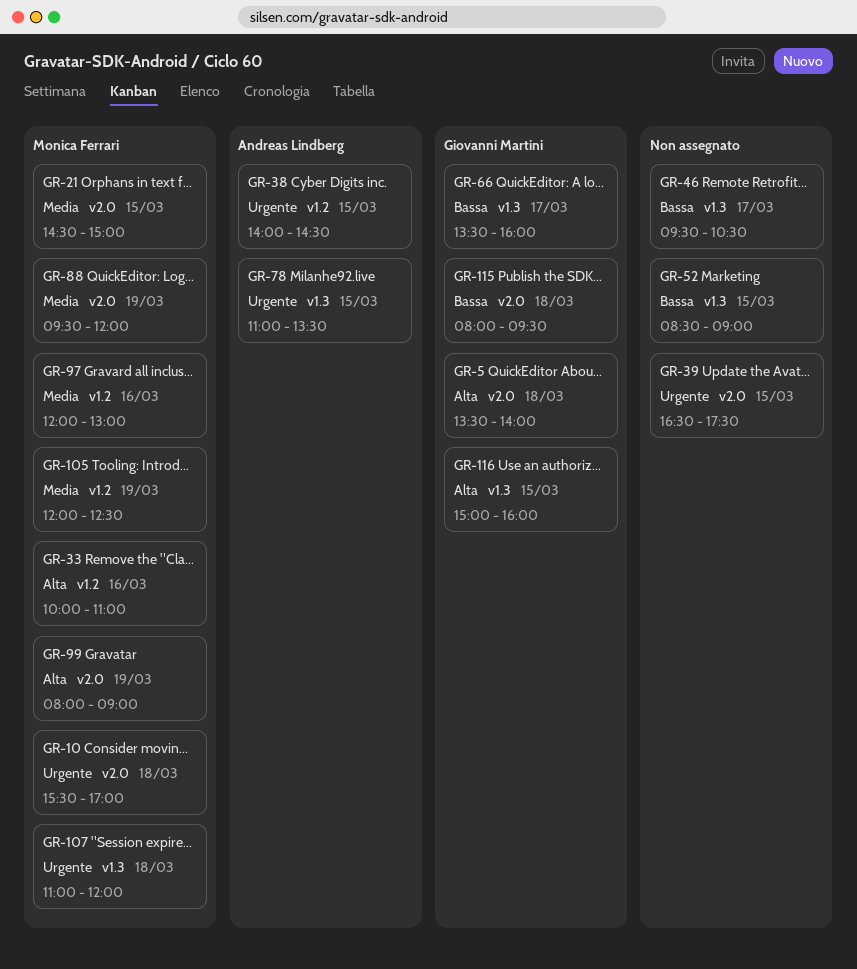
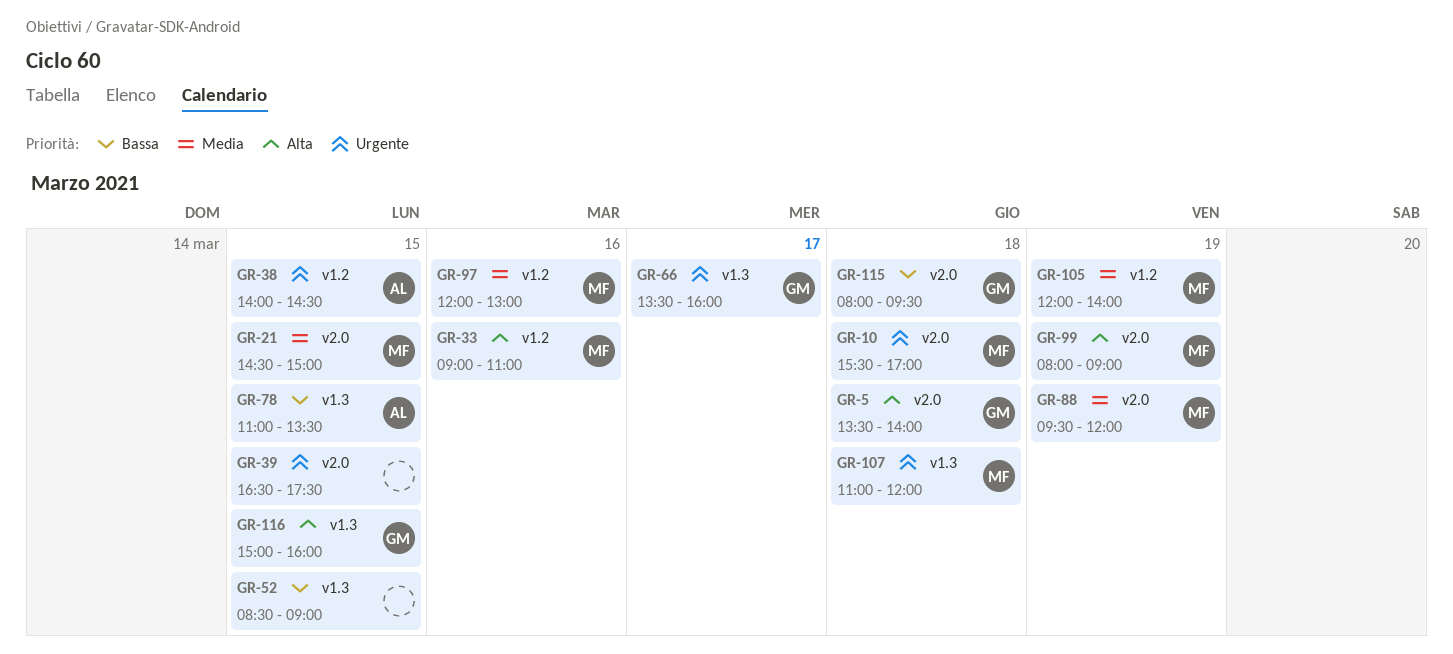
GR-33, begins: 10:00 -> 09:00
GR-46: present -> none
GR-66, priority: Bassa -> Urgente
GR-78, priority: Urgente -> Bassa
GR-105, ends: 12:30 -> 14:00

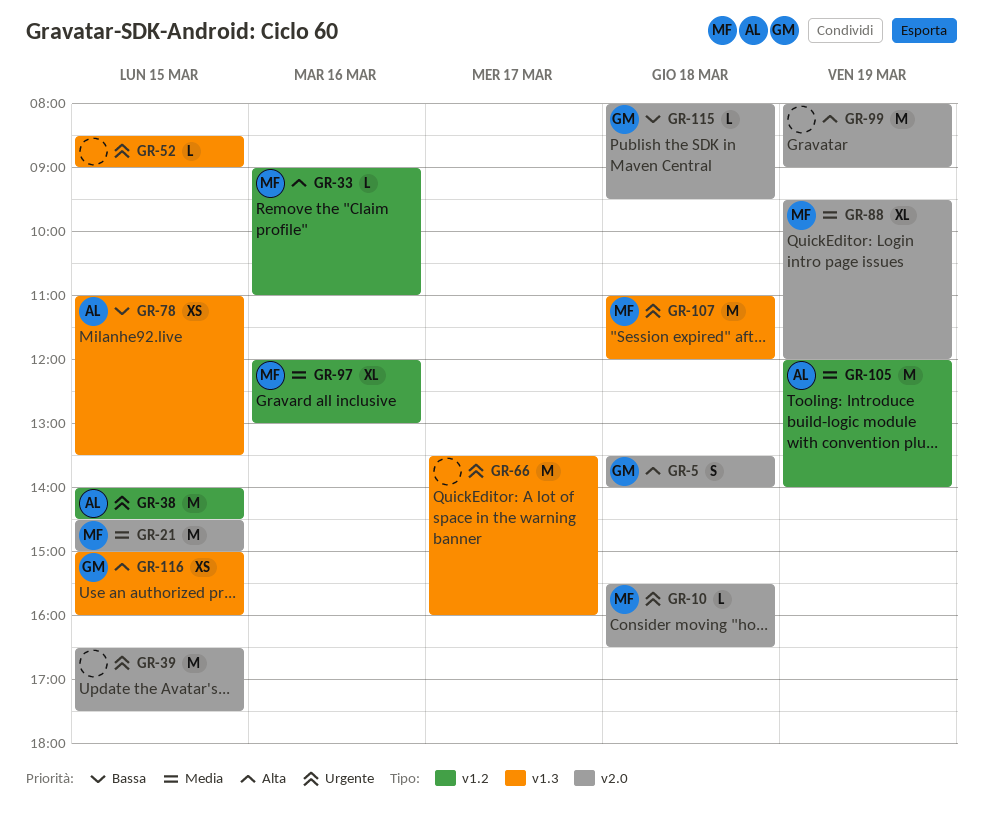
GR-10, ends: 17:00 -> 16:30
GR-52, priority: Bassa -> Urgente
GR-66, owner: GM -> none
GR-99, owner: MF -> none
GR-105, owner: MF -> AL

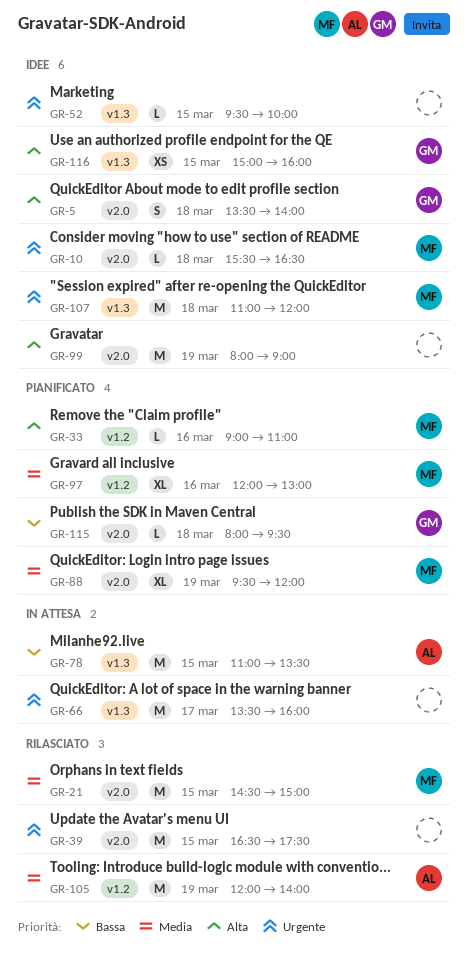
GR-38: present -> none
GR-52, begins: 08:30 -> 09:30
GR-52, ends: 09:00 -> 10:00
GR-78, estimate: XS -> M

